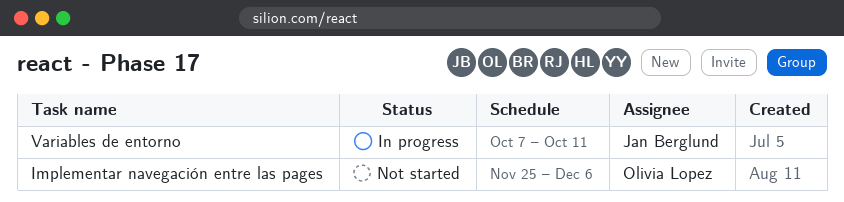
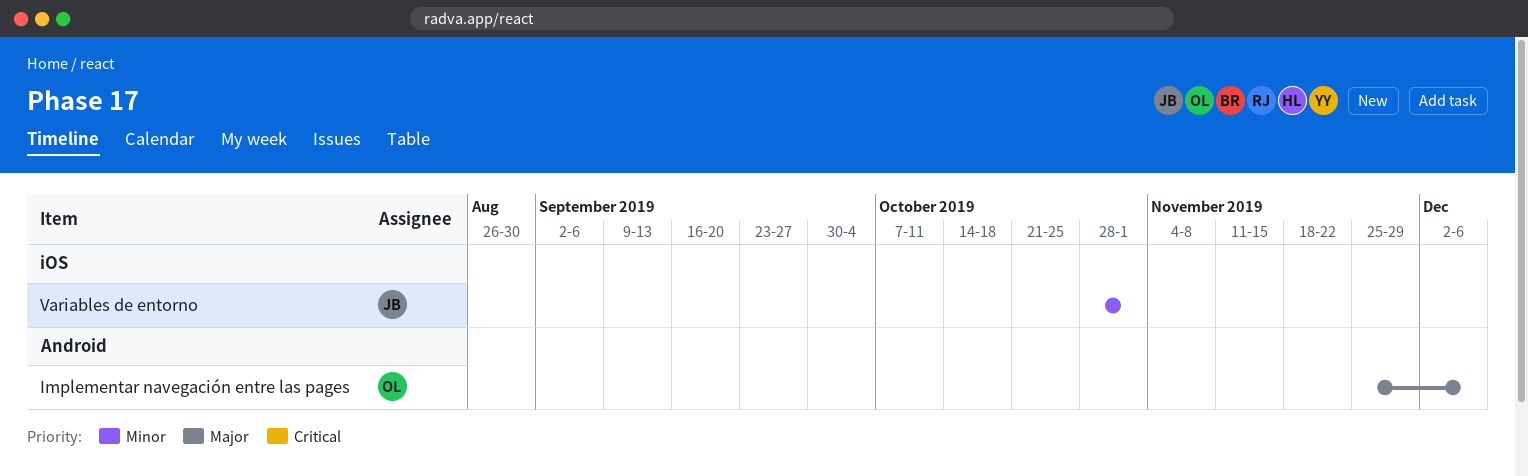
Variables de entorno, start: Oct 7 -> Oct 28
Variables de entorno, due: Oct 11 -> Nov 1

